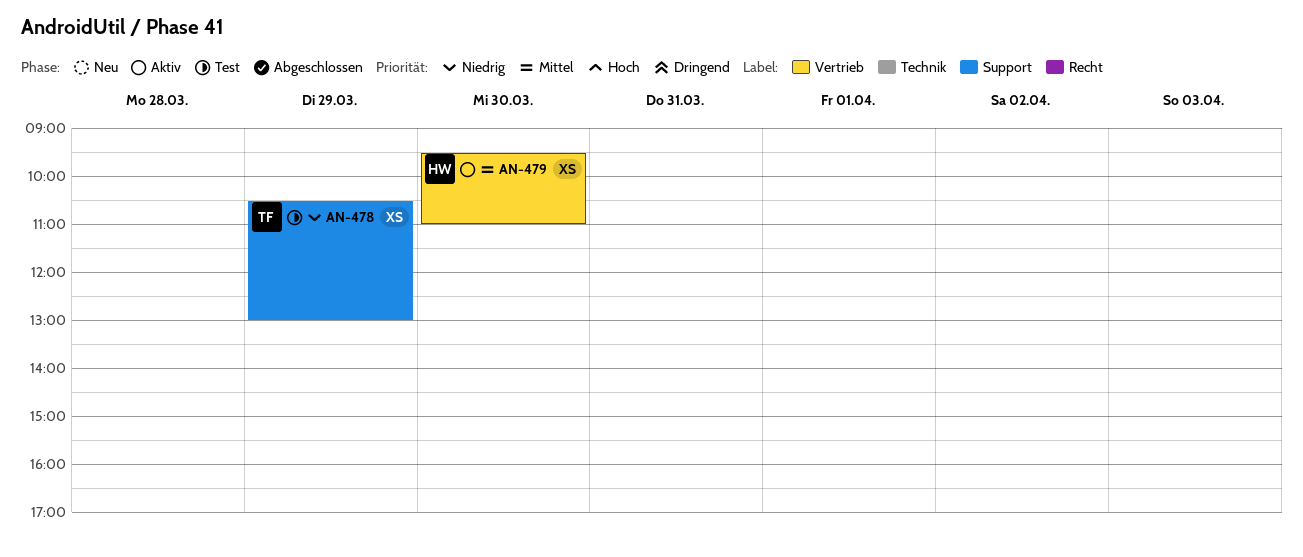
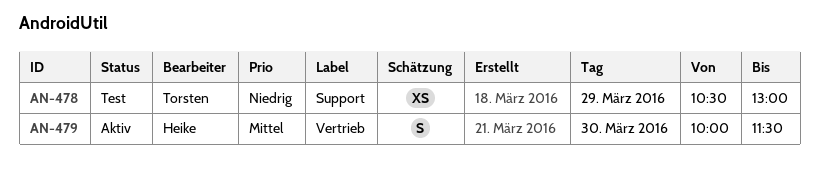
AN-479, estimate: XS -> S
AN-479, begins: 09:30 -> 10:00
AN-479, ends: 11:00 -> 11:30

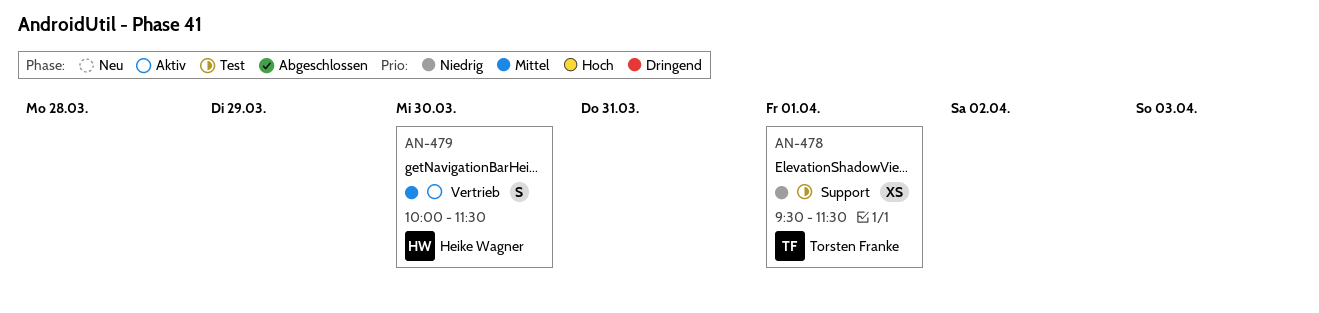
AN-478, day: Mar 29 -> Apr 1
AN-478, begins: 10:30 -> 09:30
AN-478, ends: 13:00 -> 11:30

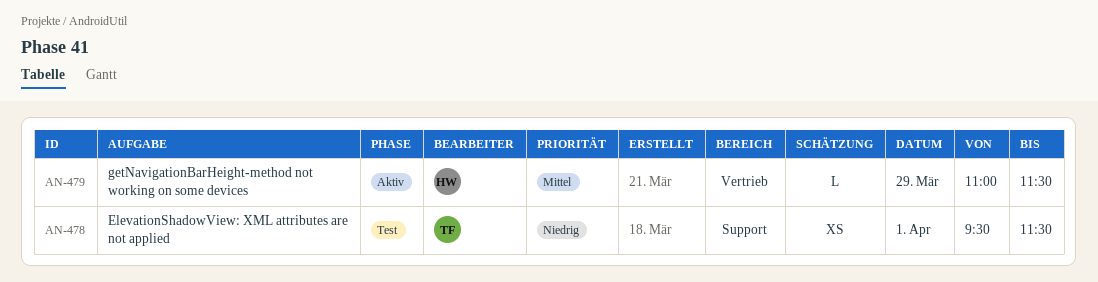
AN-479, estimate: S -> L
AN-479, day: Mar 30 -> Mar 29
AN-479, begins: 10:00 -> 11:00

